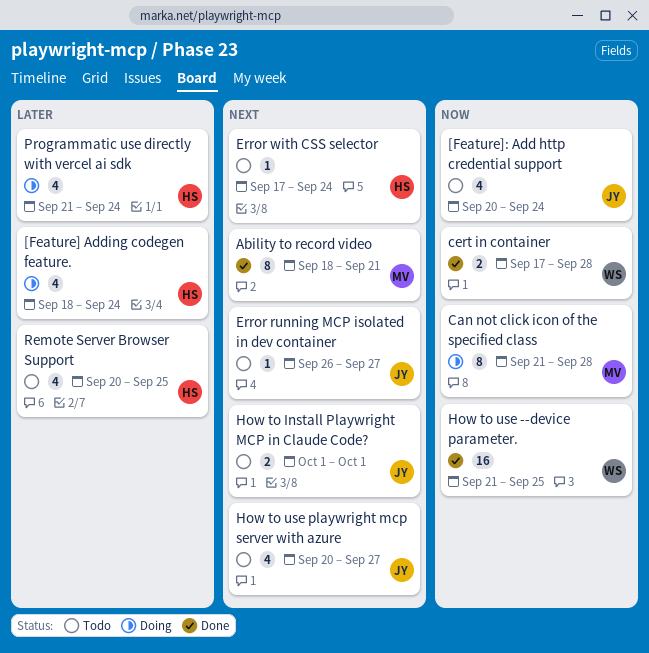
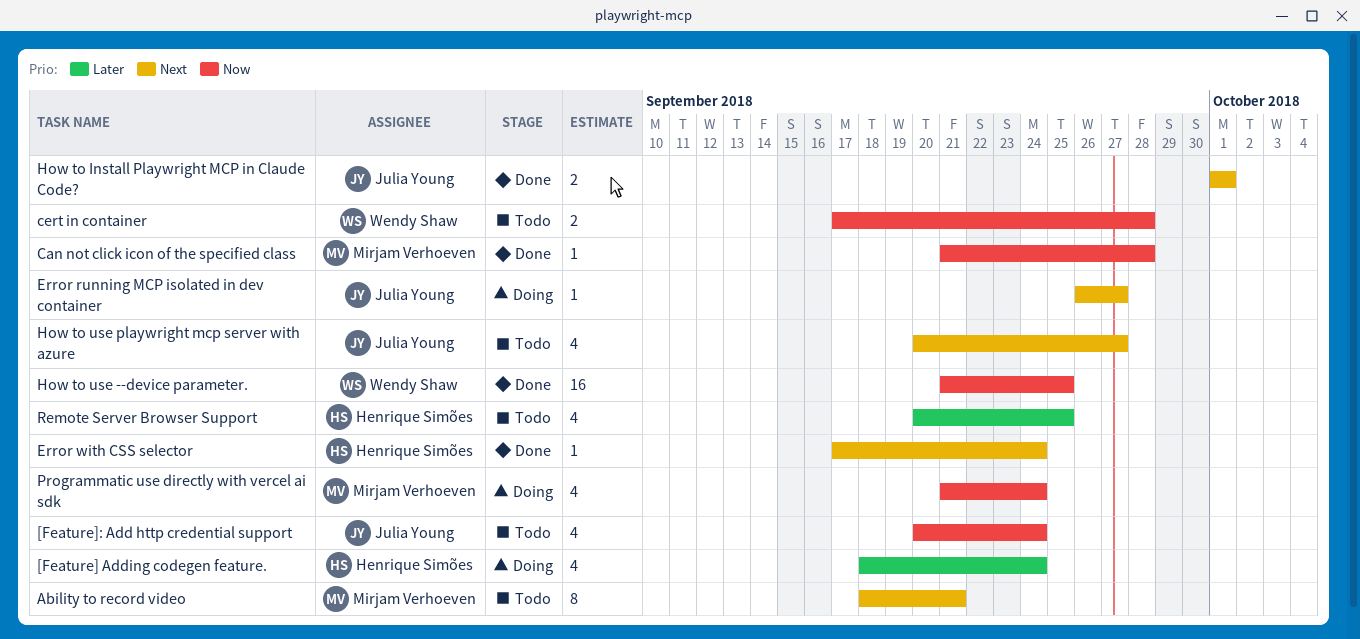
Ability to record video, status: Done -> Todo
Can not click icon of the specified class, status: Doing -> Done
Can not click icon of the specified class, estimate: 8 -> 1
cert in container, status: Done -> Todo
Error running MCP isolated in dev container, status: Todo -> Doing
Error with CSS selector, status: Todo -> Done
How to Install Playwright MCP in Claude Code?, status: Todo -> Done
Programmatic use directly with vercel ai sdk, owner: Henrique Simões -> Mirjam Verhoeven
Programmatic use directly with vercel ai sdk, priority: Later -> Now

